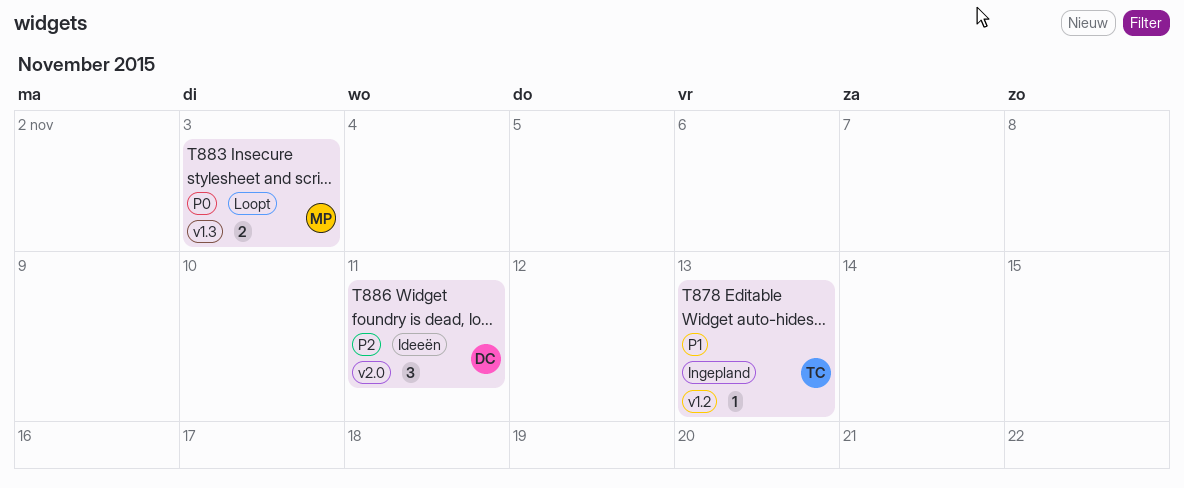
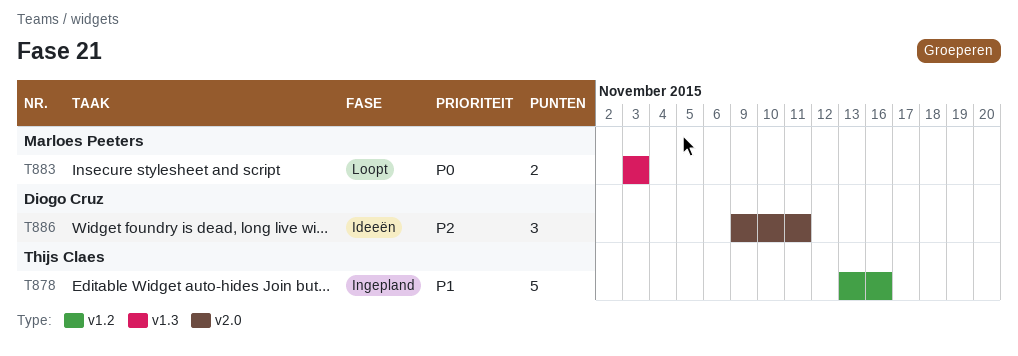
T878, estimate: 1 -> 5
T878, due: Nov 13 -> Nov 16

